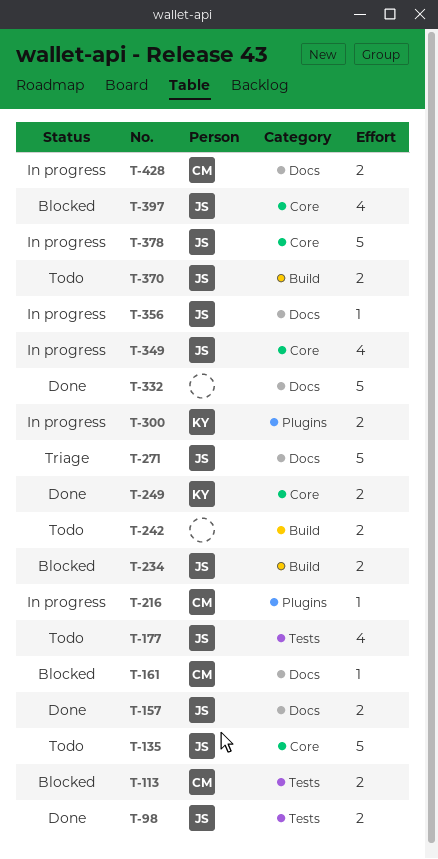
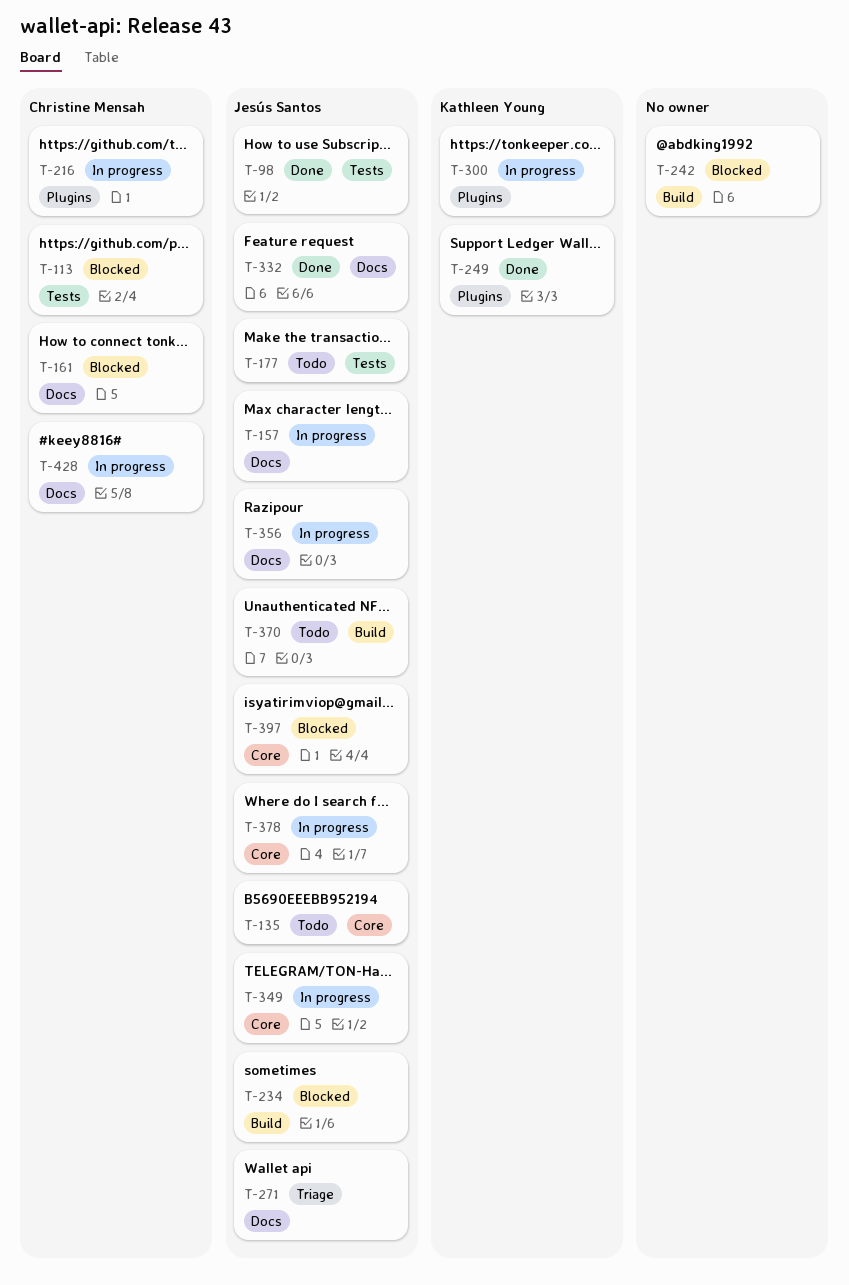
T-157, status: Done -> In progress
T-242, status: Todo -> Blocked
T-249, label: Core -> Plugins
T-332, owner: none -> Jesús Santos

